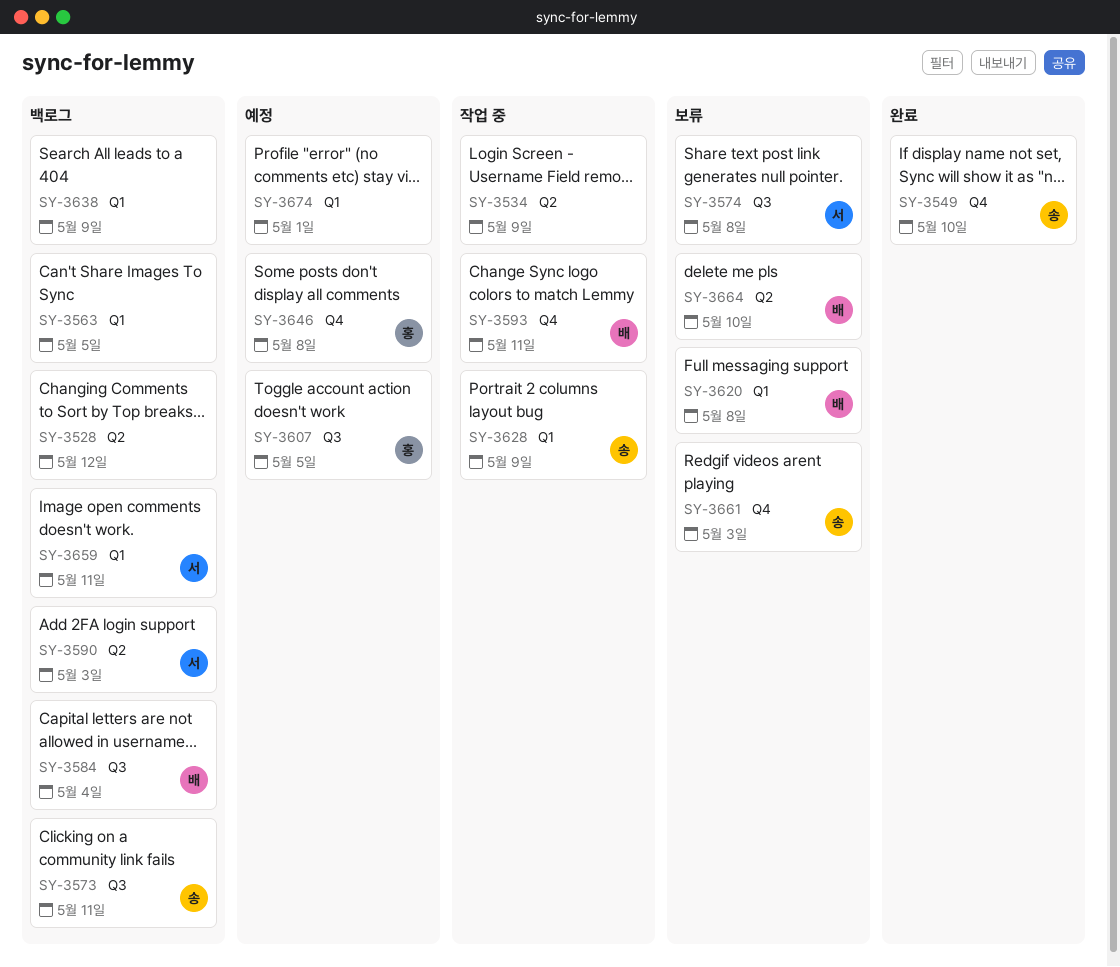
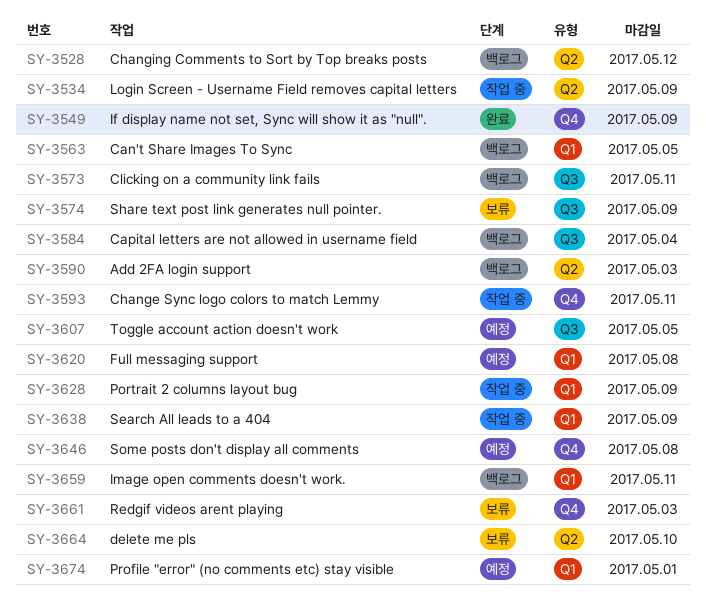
SY-3549, due: May 10 -> May 9
SY-3574, due: May 8 -> May 9
SY-3620, status: 보류 -> 예정
SY-3638, status: 백로그 -> 작업 중

